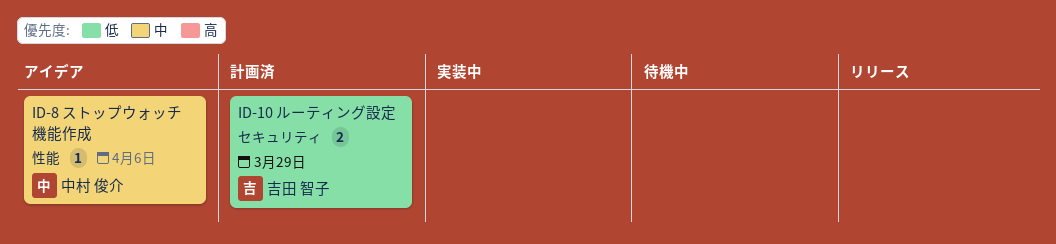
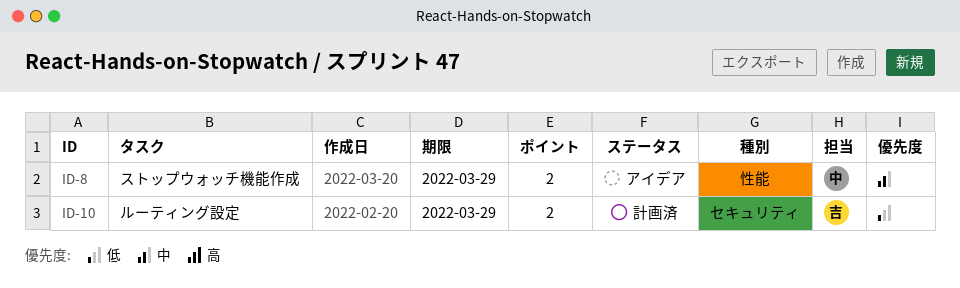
ID-8, estimate: 1 -> 2
ID-8, due: Apr 6 -> Mar 29

